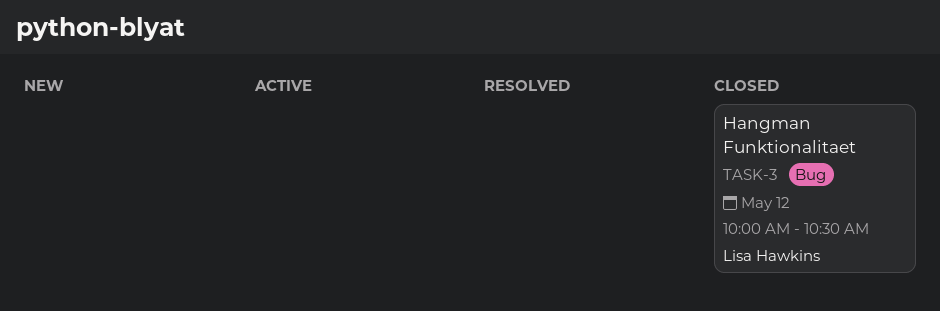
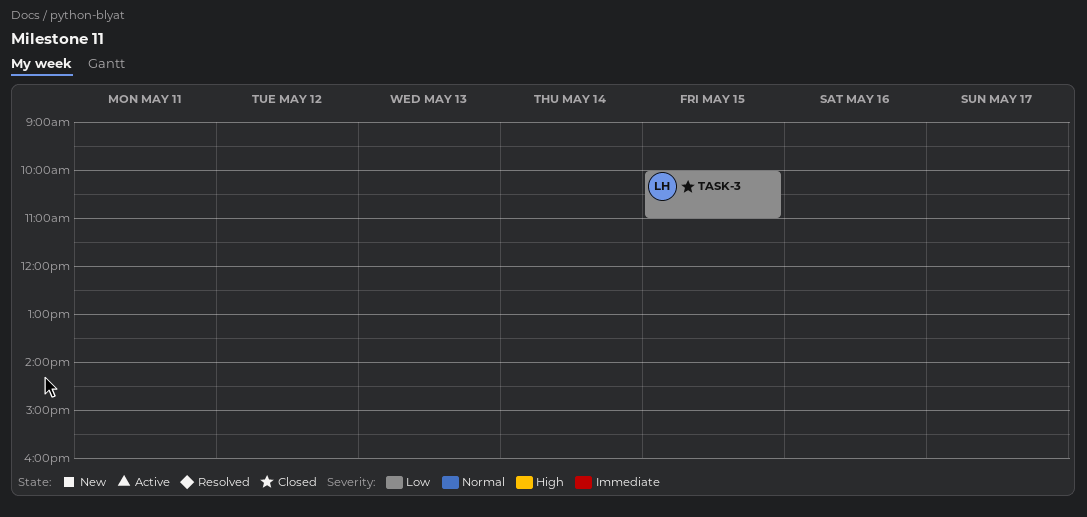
TASK-3, day: May 12 -> May 15
TASK-3, ends: 10:30 -> 11:00

